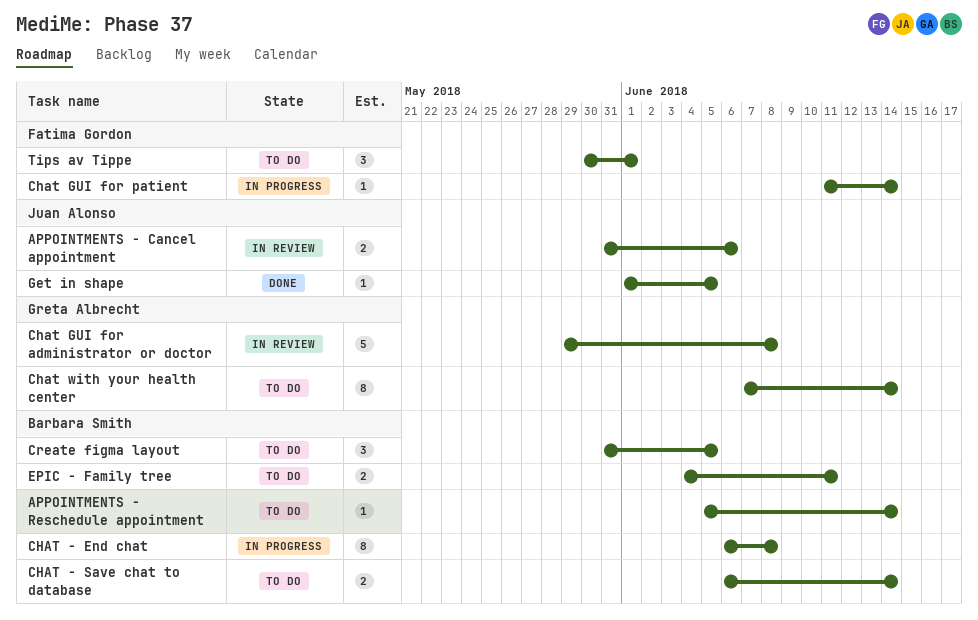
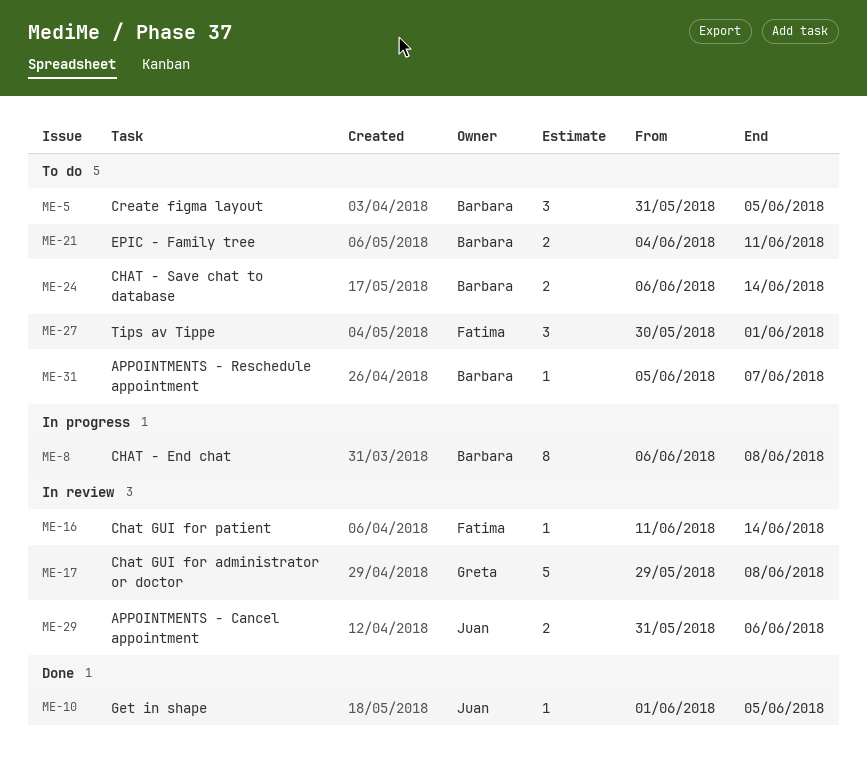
APPOINTMENTS - Reschedule appointment, due: Jun 14 -> Jun 7
Chat GUI for patient, status: In progress -> In review
Chat with your health center: present -> none

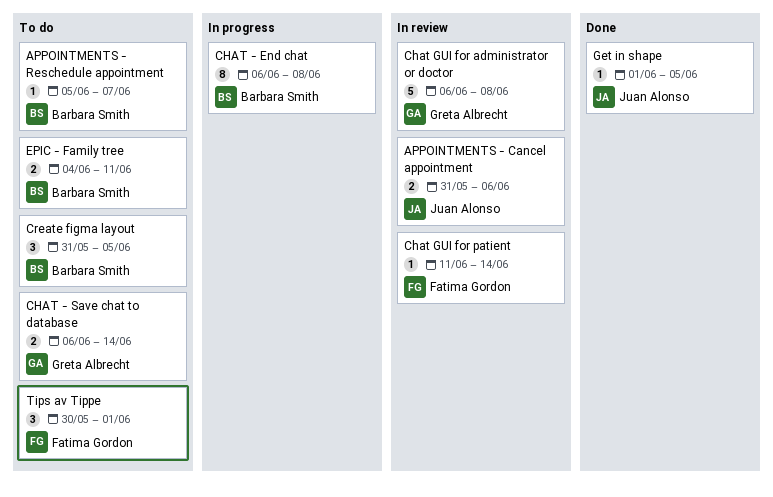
CHAT - Save chat to database, owner: Barbara Smith -> Greta Albrecht
Chat GUI for administrator or doctor, start: May 29 -> Jun 6

